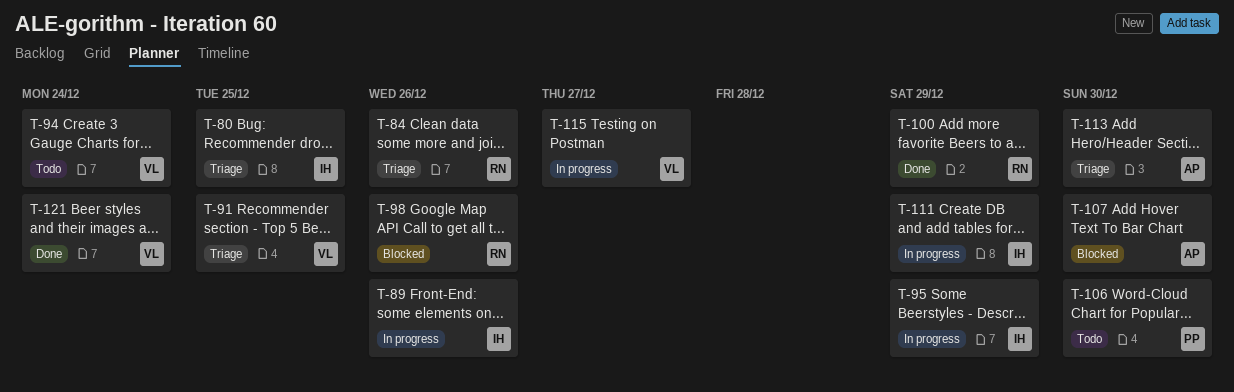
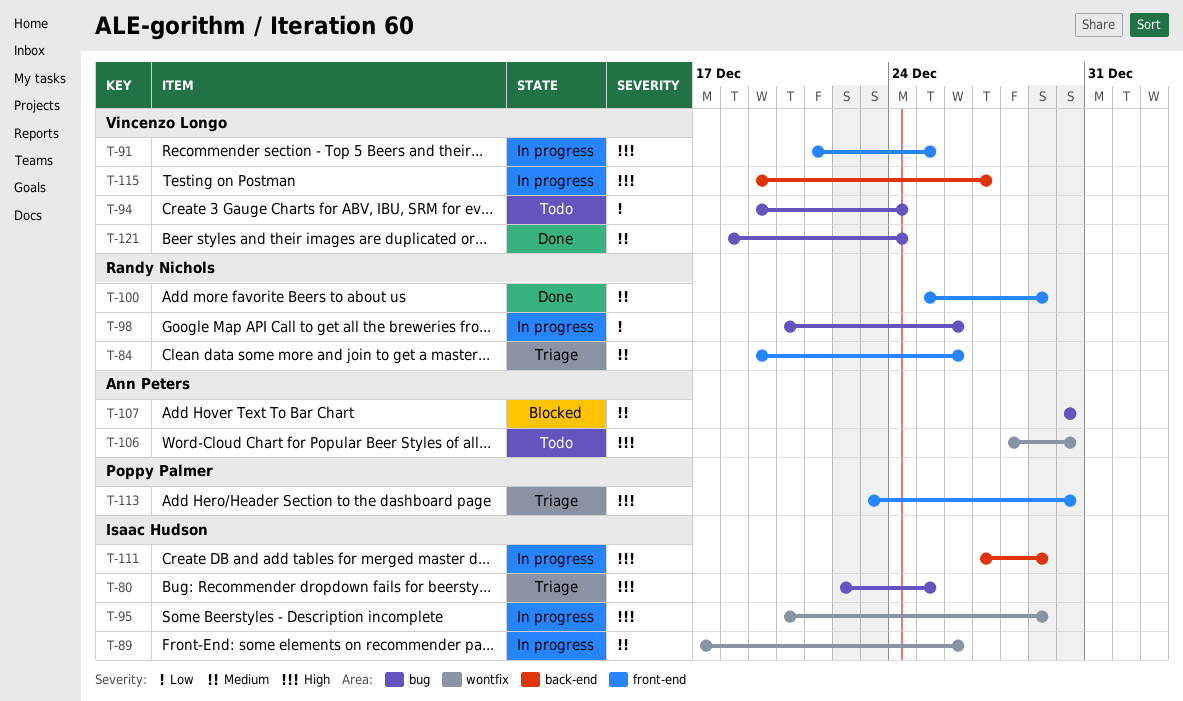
T-91, status: Triage -> In progress
T-98, status: Blocked -> In progress
T-106, owner: Poppy Palmer -> Ann Peters
T-113, owner: Ann Peters -> Poppy Palmer

